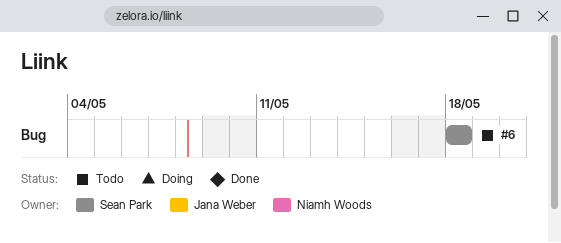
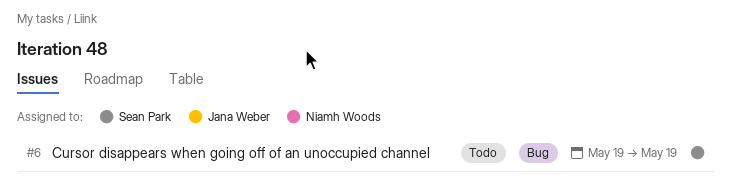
#6, start: May 18 -> May 19
#6, due: May 18 -> May 19

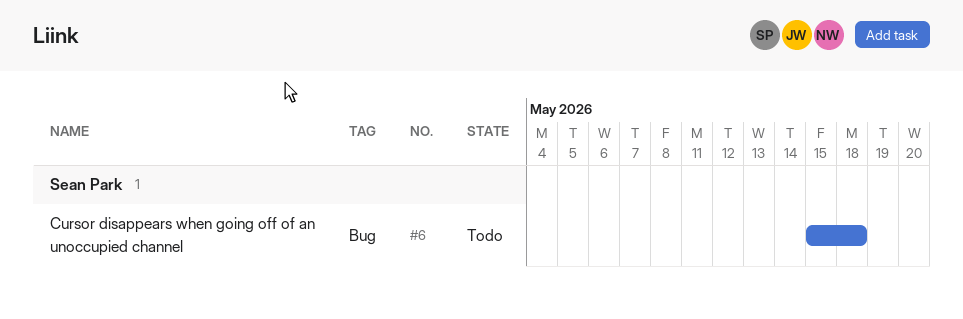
#6, start: May 19 -> May 15
#6, due: May 19 -> May 18

